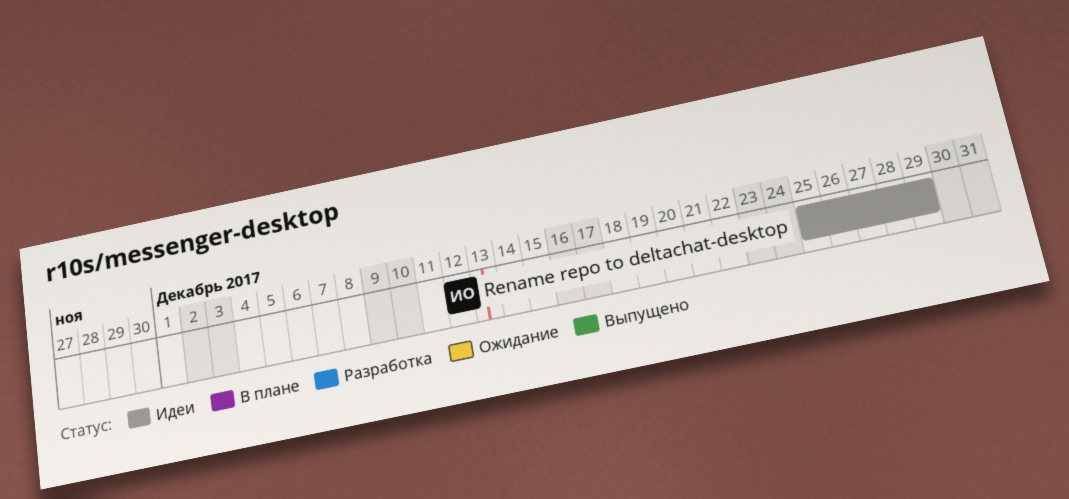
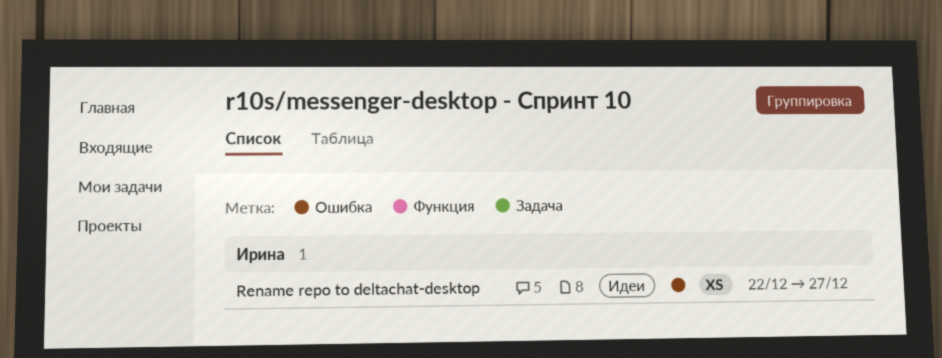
Rename repo to deltachat-desktop, start: Dec 25 -> Dec 22
Rename repo to deltachat-desktop, due: Dec 29 -> Dec 27

